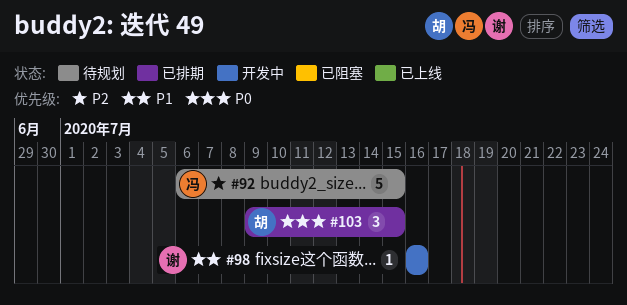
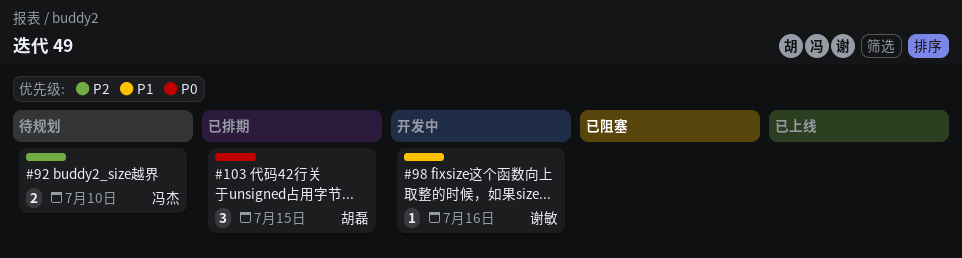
#92, estimate: 5 -> 2
#92, due: Jul 15 -> Jul 10

